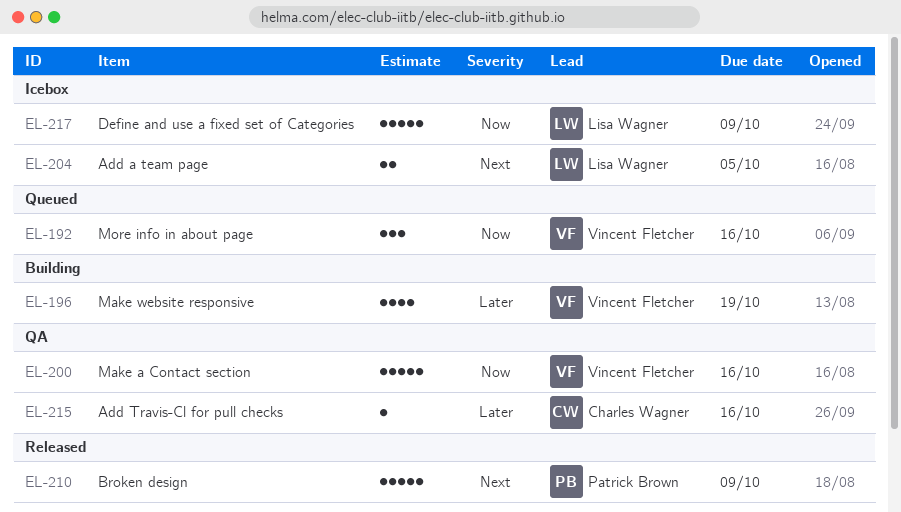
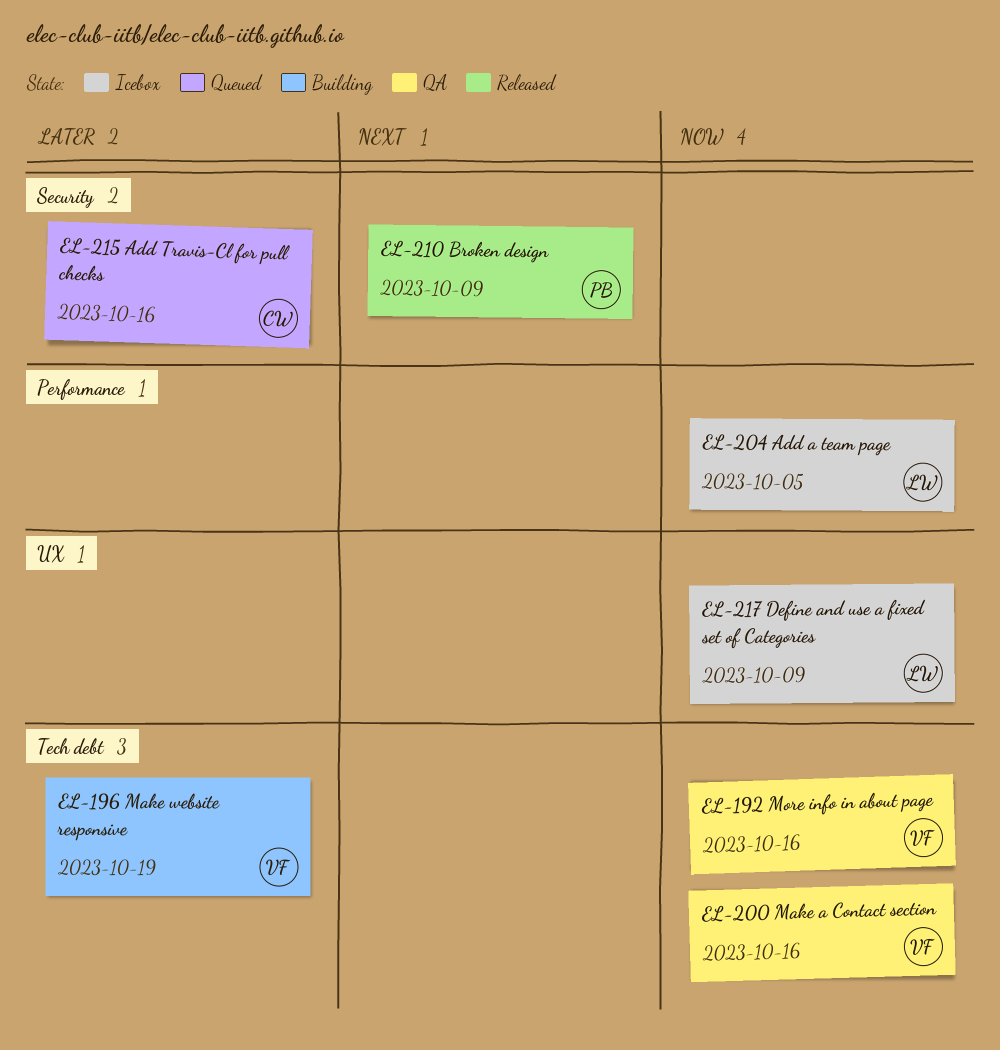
EL-192, status: Queued -> QA
EL-204, priority: Next -> Now
EL-215, status: QA -> Queued

